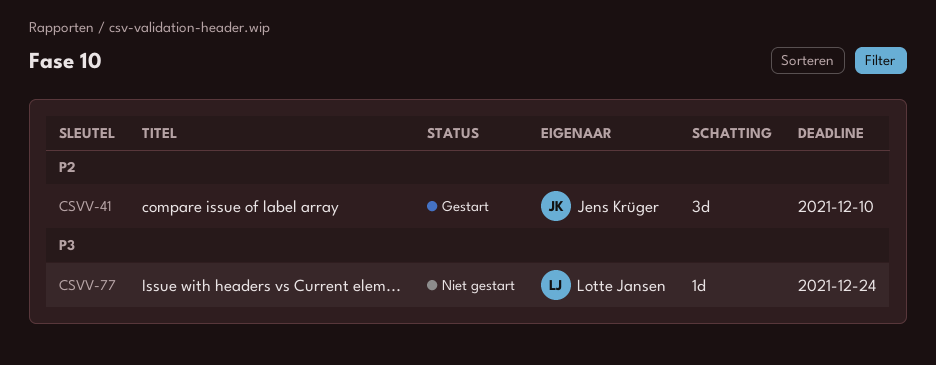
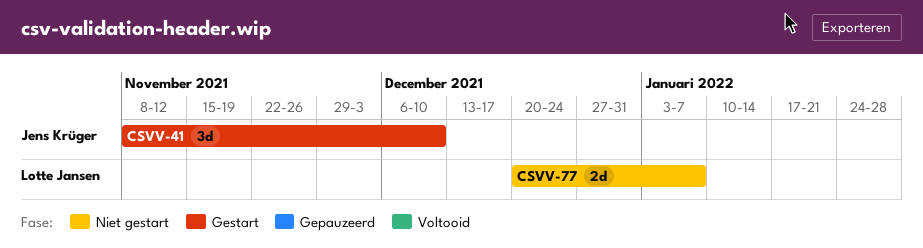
CSVV-77, estimate: 1d -> 2d
CSVV-77, due: Dec 24 -> Jan 7

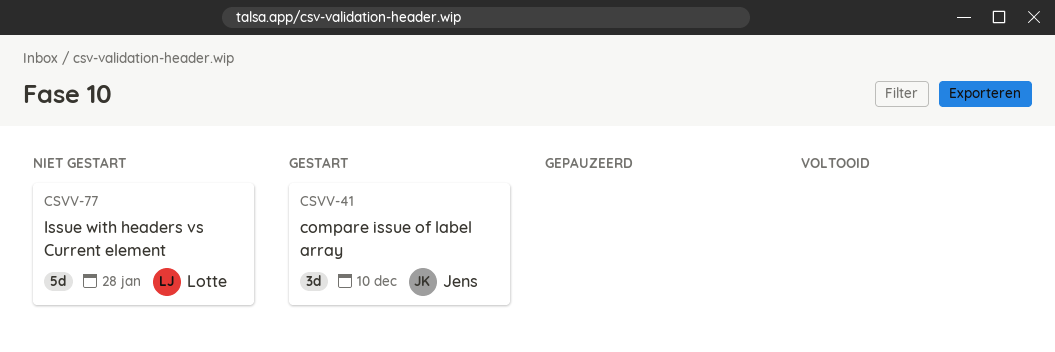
CSVV-77, estimate: 2d -> 5d
CSVV-77, due: Jan 7 -> Jan 28

